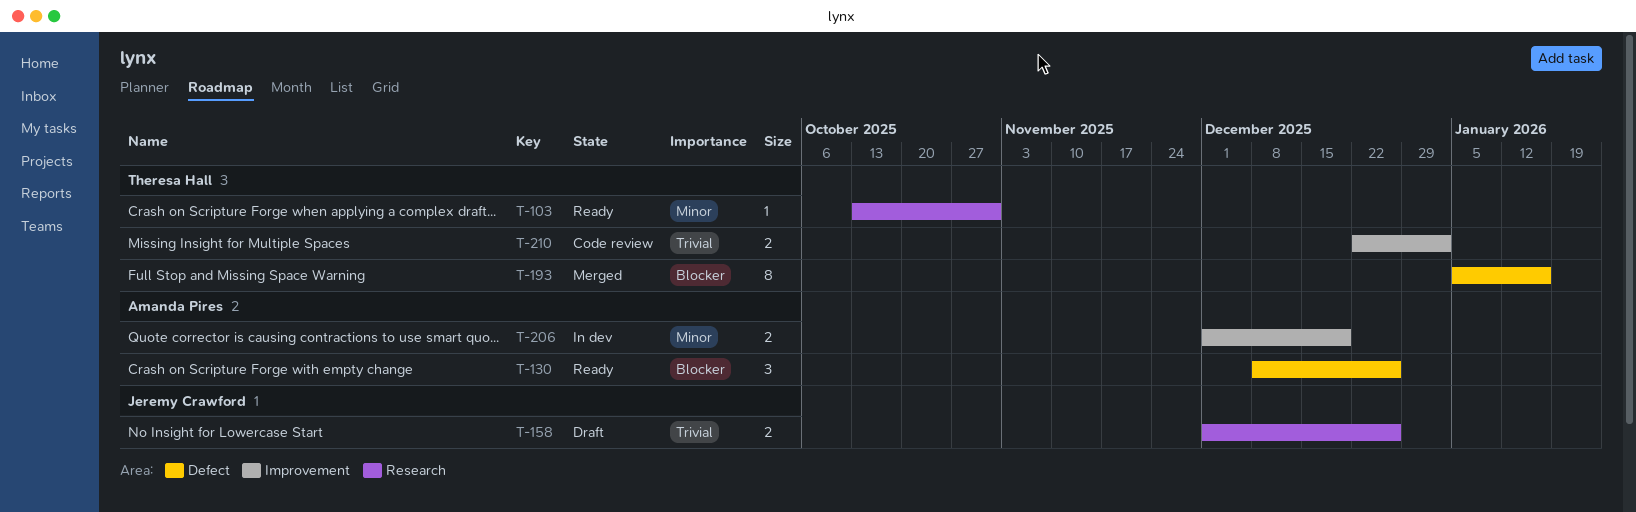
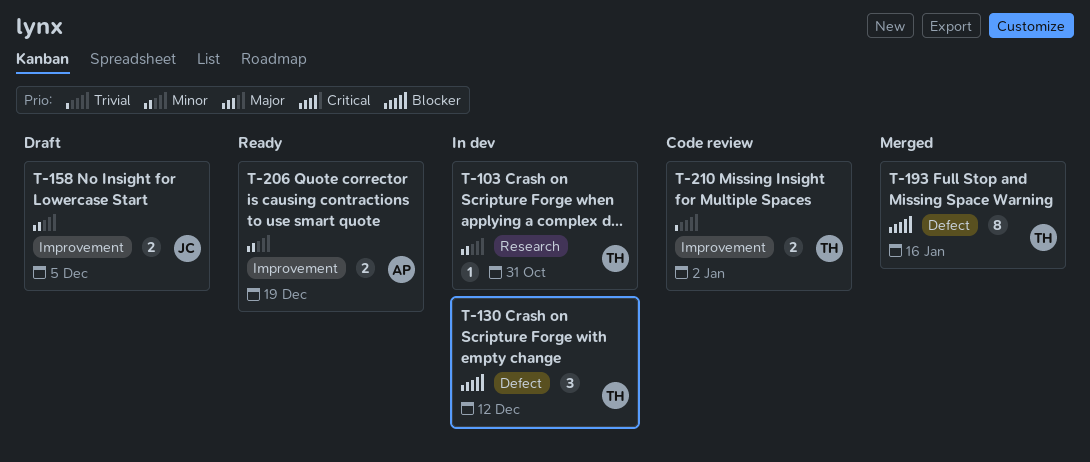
T-103, status: Ready -> In dev
T-130, status: Ready -> In dev
T-130, owner: Amanda Pires -> Theresa Hall
T-130, due: Dec 26 -> Dec 12
T-158, priority: Trivial -> Minor
T-158, label: Research -> Improvement
T-158, due: Dec 26 -> Dec 5
T-206, status: In dev -> Ready

